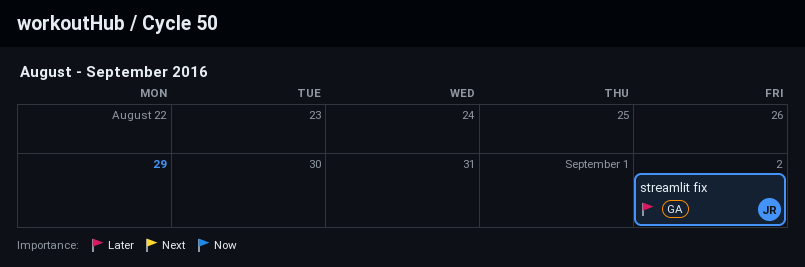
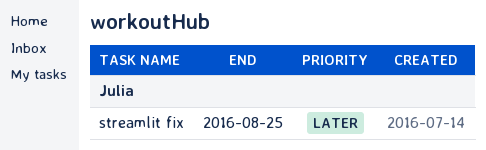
streamlit fix, due: Sep 2 -> Aug 25

